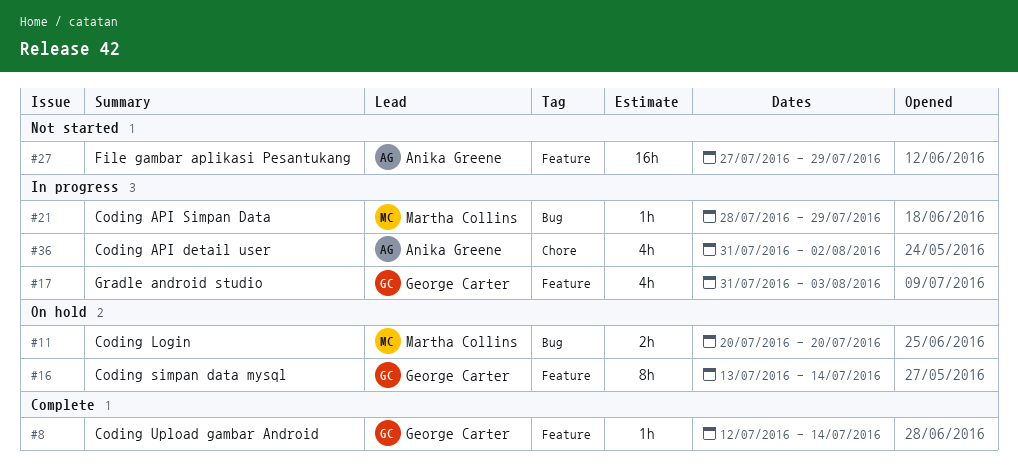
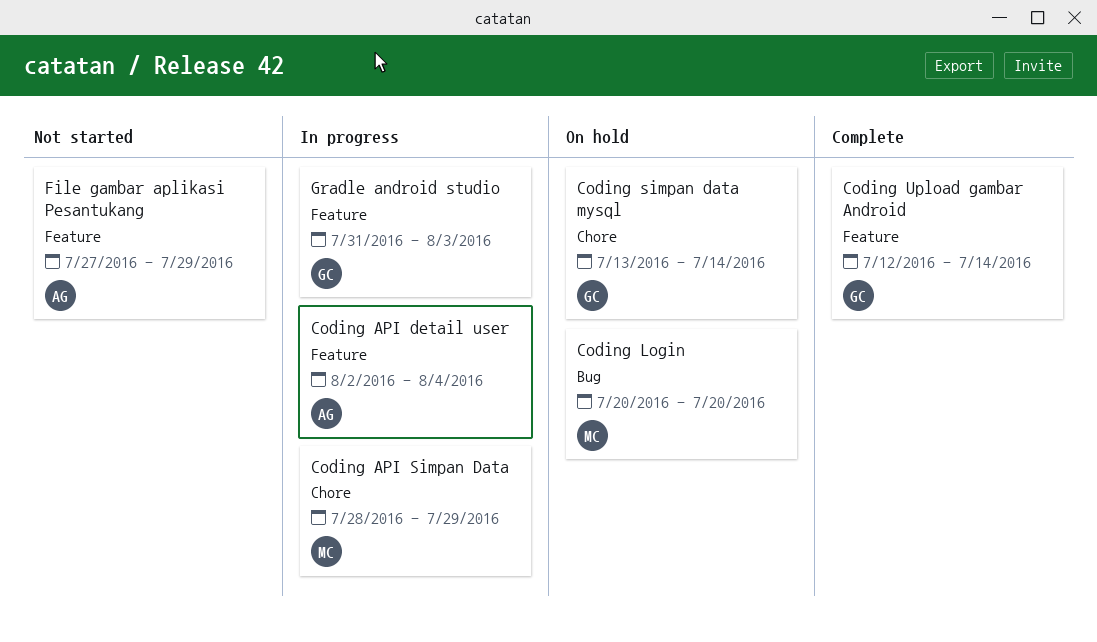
Coding API detail user, label: Chore -> Feature
Coding API detail user, start: Jul 31 -> Aug 2
Coding API detail user, due: Aug 2 -> Aug 4
Coding API Simpan Data, label: Bug -> Chore
Coding simpan data mysql, label: Feature -> Chore

